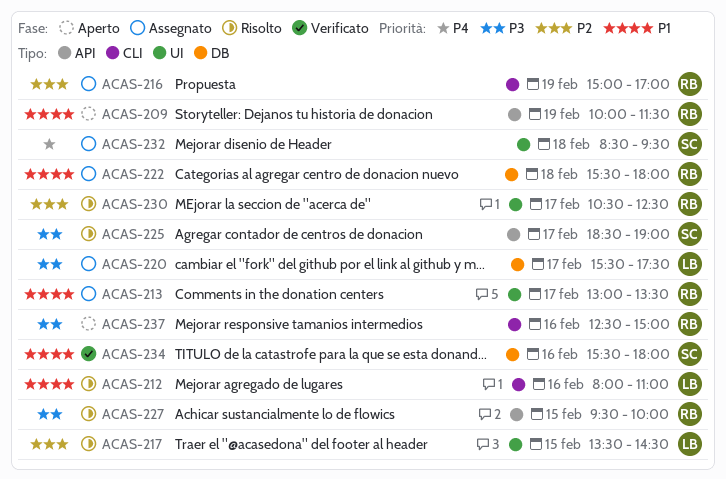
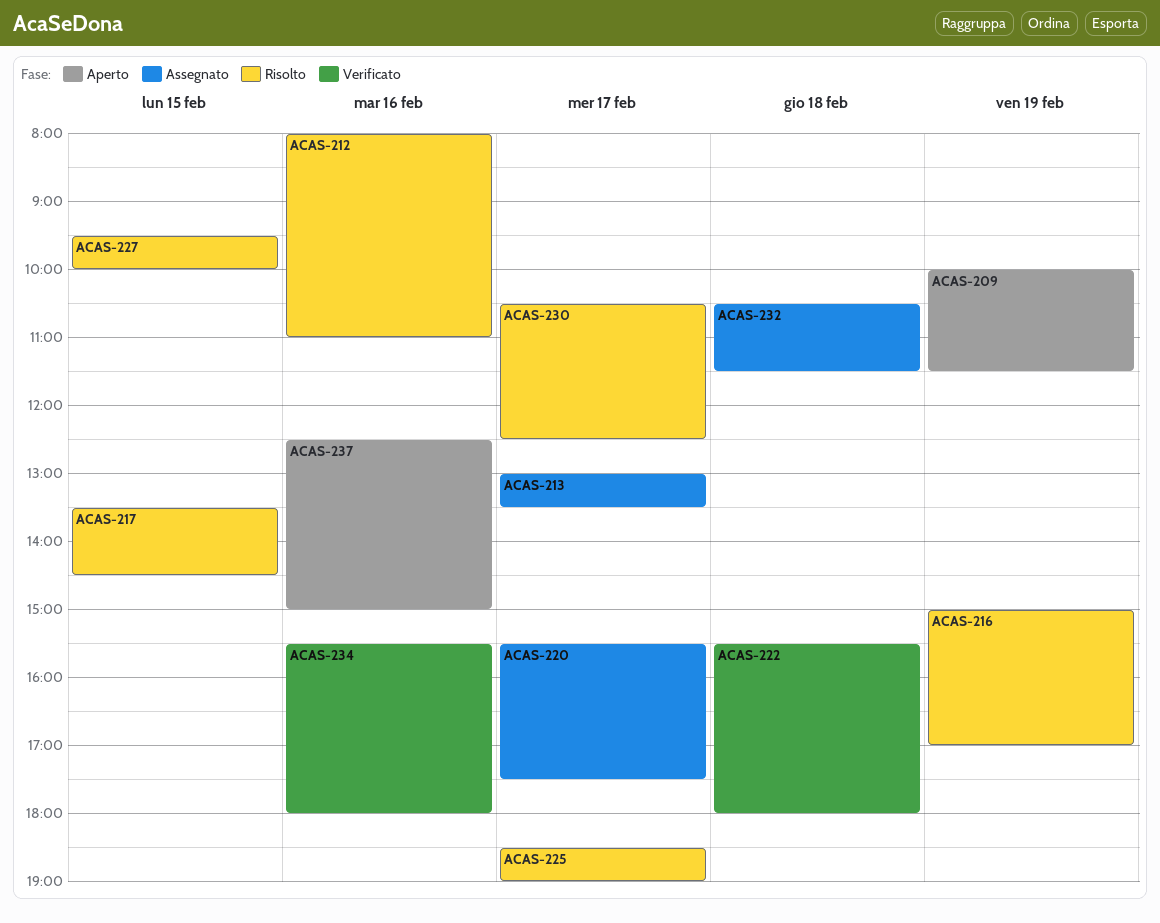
ACAS-216, status: Assegnato -> Risolto
ACAS-222, status: Assegnato -> Verificato
ACAS-232, begins: 08:30 -> 10:30
ACAS-232, ends: 09:30 -> 11:30

